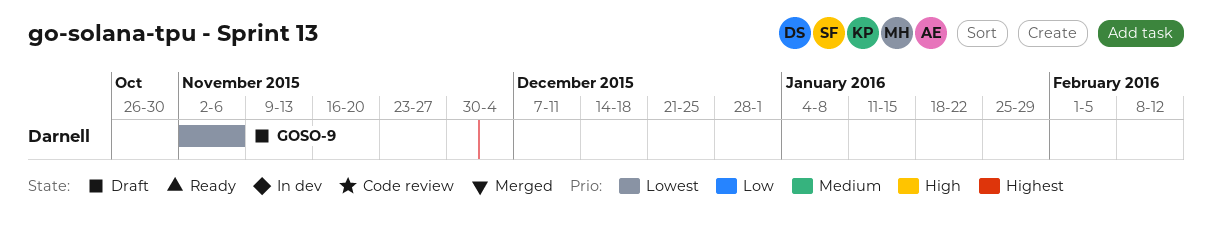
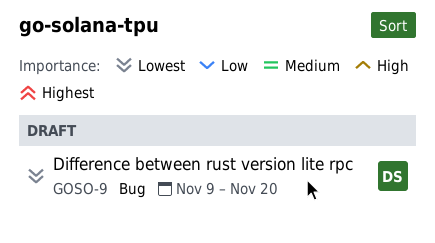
GOSO-9, start: Nov 2 -> Nov 9
GOSO-9, due: Nov 6 -> Nov 20

